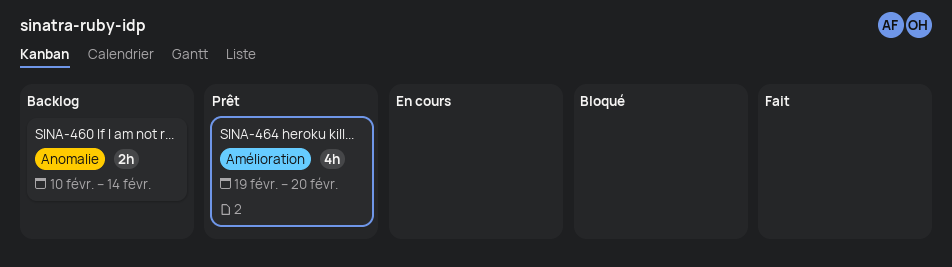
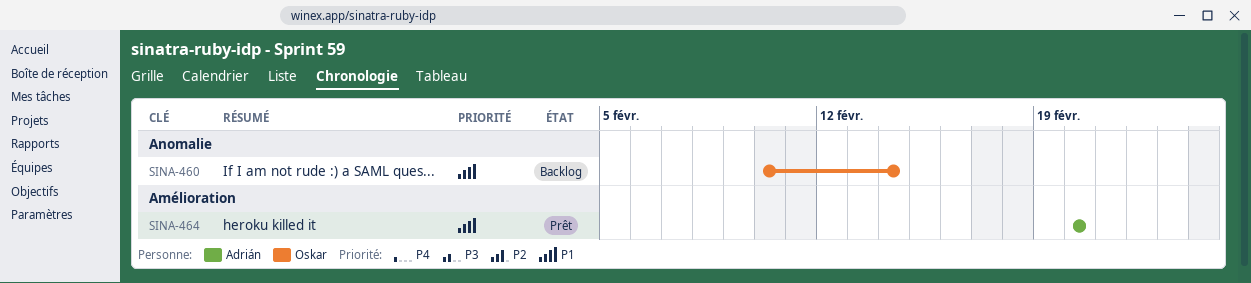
SINA-464, start: Feb 19 -> Feb 20

